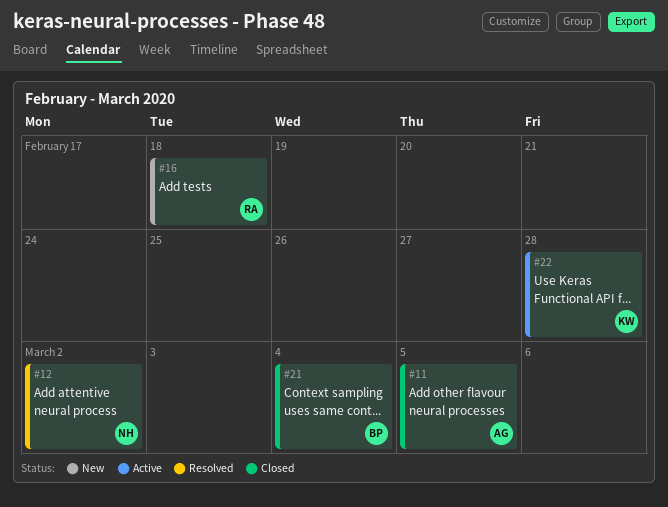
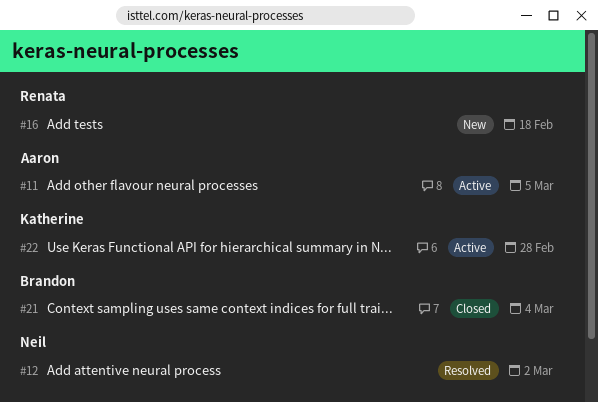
#11, status: Closed -> Active

